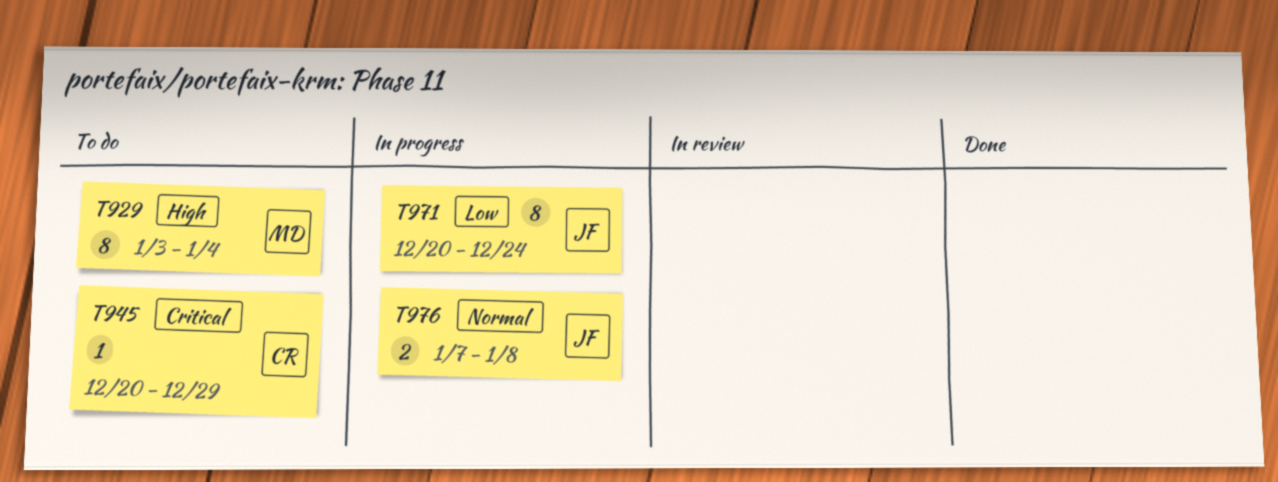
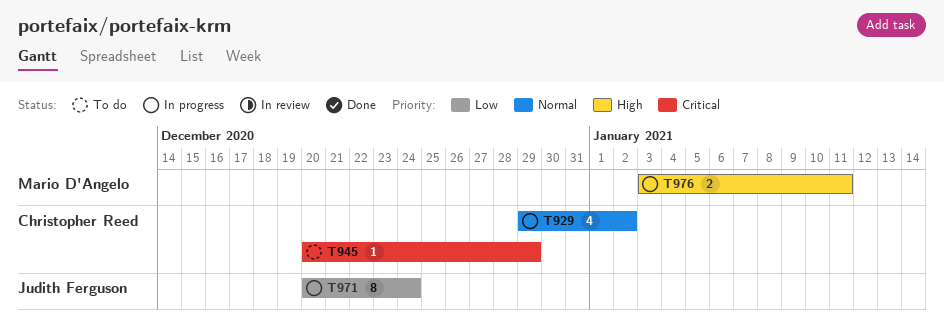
T929, status: To do -> In progress
T929, owner: Mario D'Angelo -> Christopher Reed
T929, priority: High -> Normal
T929, estimate: 8 -> 4
T929, start: Jan 3 -> Dec 29
T929, due: Jan 4 -> Jan 2
T976, owner: Judith Ferguson -> Mario D'Angelo
T976, priority: Normal -> High
T976, start: Jan 7 -> Jan 3
T976, due: Jan 8 -> Jan 11

